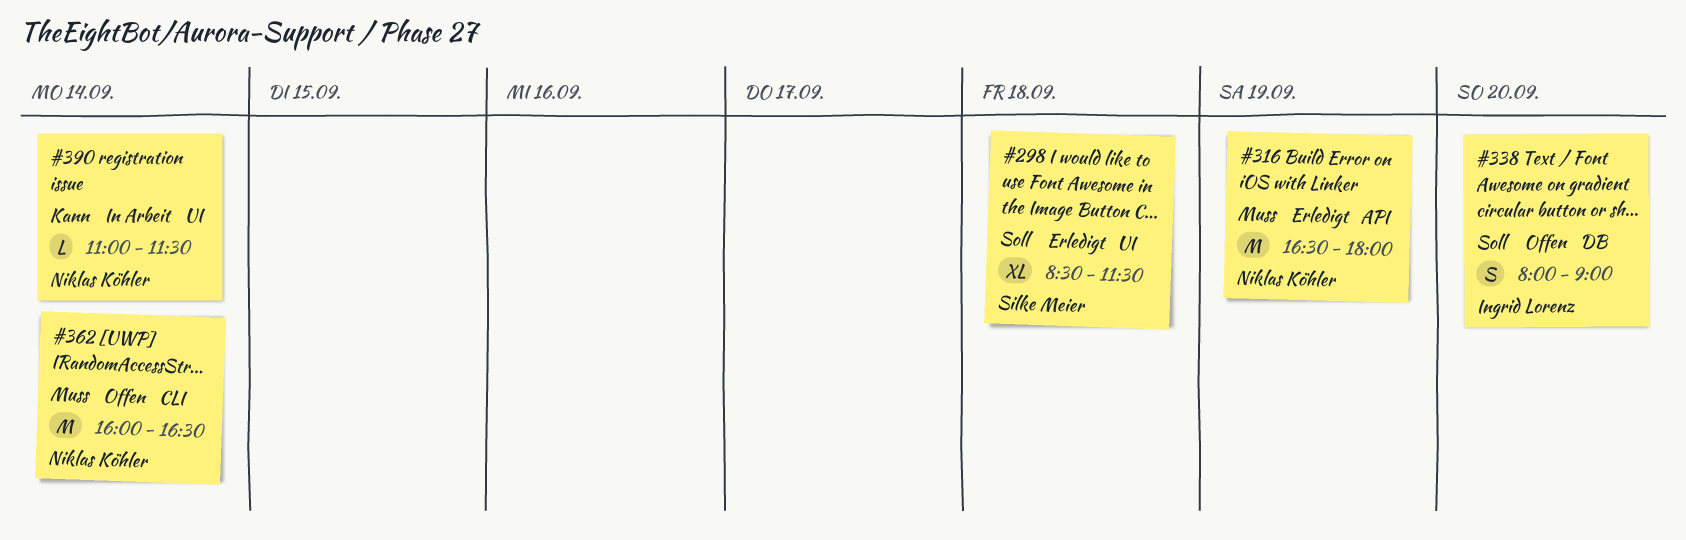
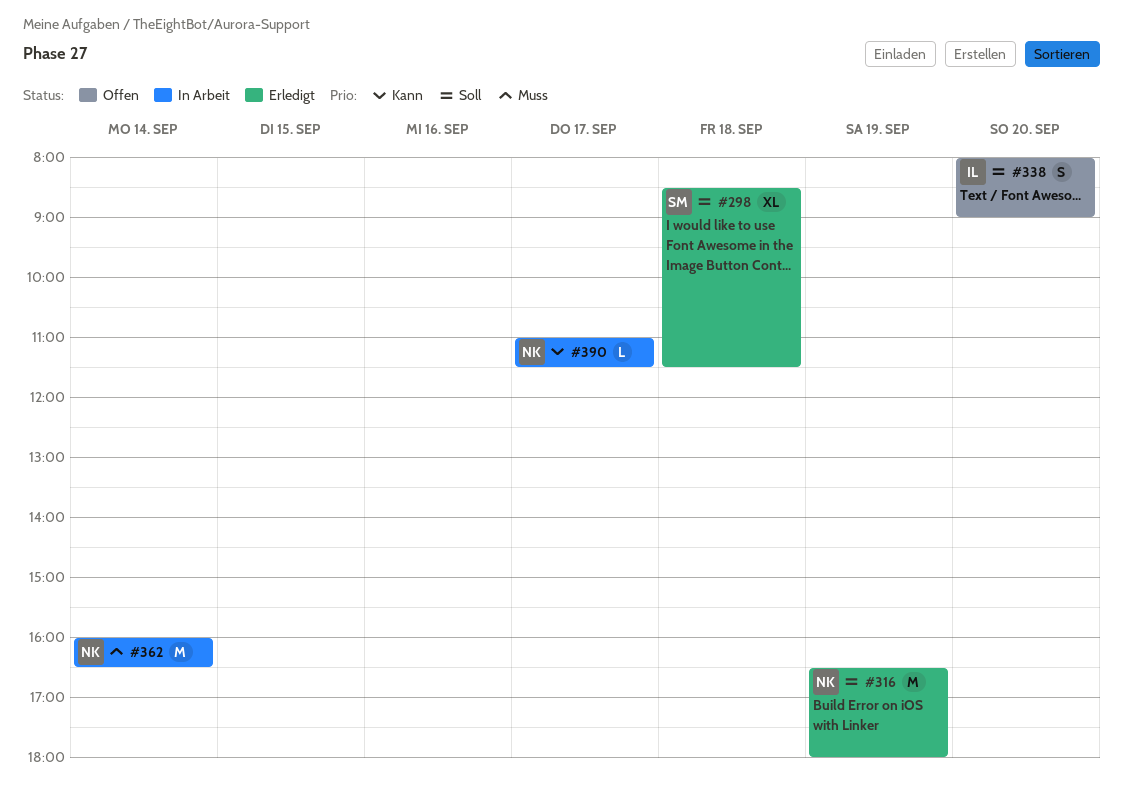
#316, priority: Muss -> Soll
#362, status: Offen -> In Arbeit
#390, day: Sep 14 -> Sep 17

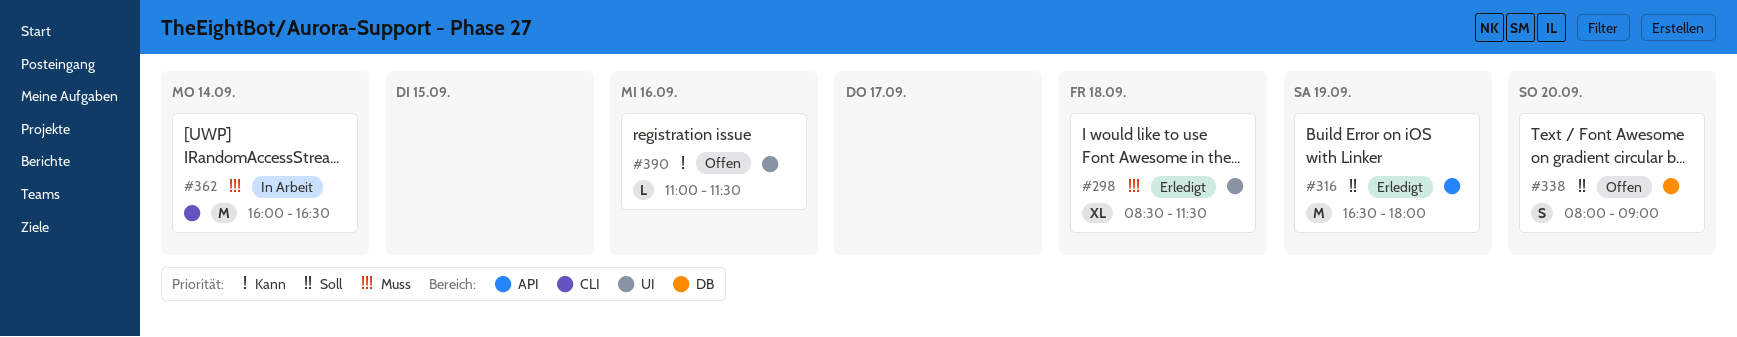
#298, priority: Soll -> Muss
#390, status: In Arbeit -> Offen
#390, day: Sep 17 -> Sep 16

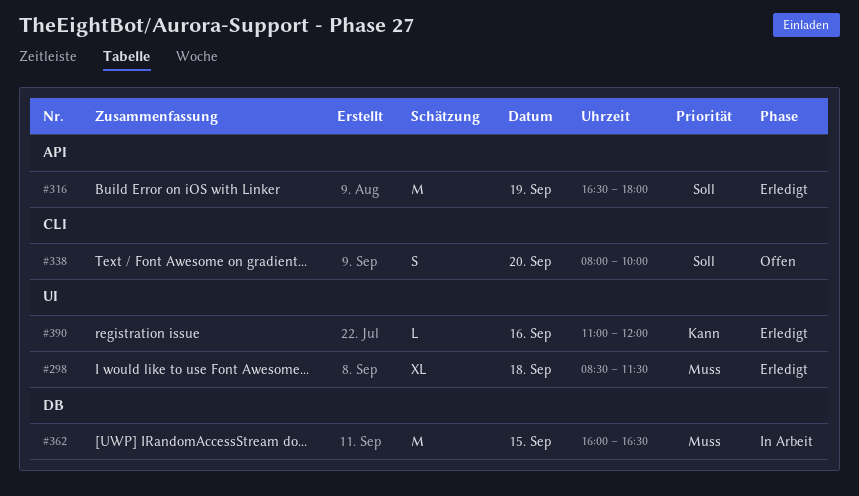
#338, label: DB -> CLI
#338, ends: 09:00 -> 10:00
#362, label: CLI -> DB
#362, day: Sep 14 -> Sep 15
#390, status: Offen -> Erledigt
#390, ends: 11:30 -> 12:00

